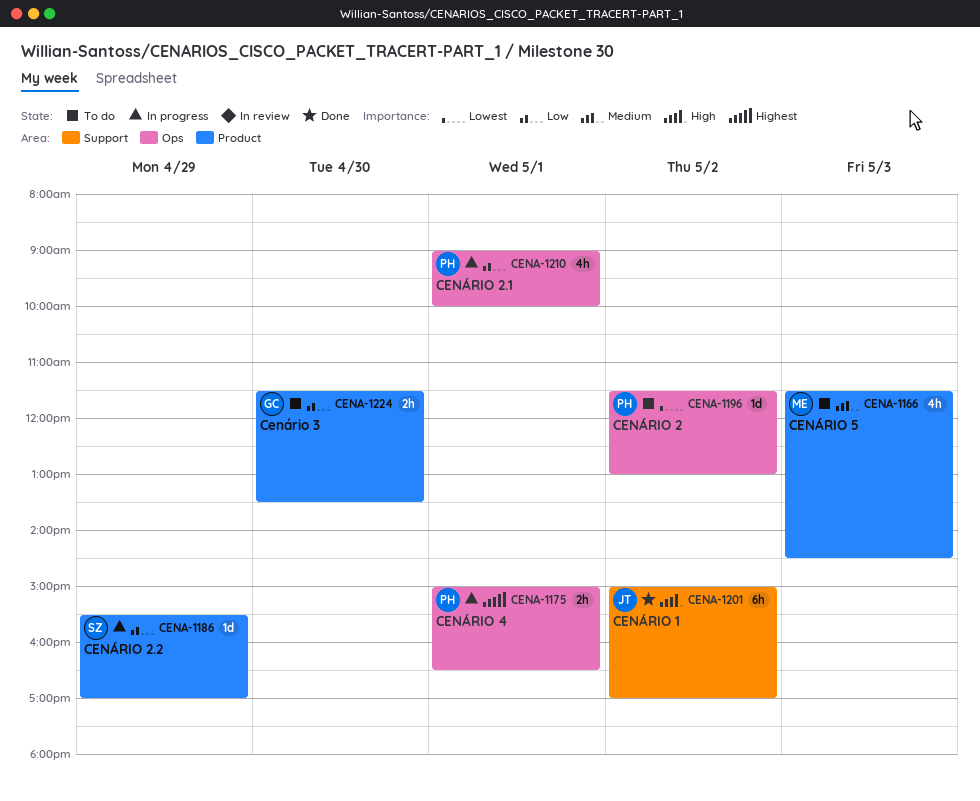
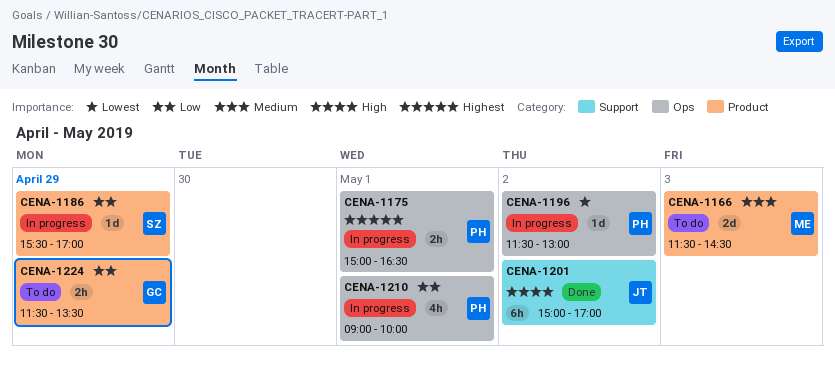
CENA-1166, estimate: 4h -> 2d
CENA-1196, status: To do -> In progress
CENA-1224, day: Apr 30 -> Apr 29

